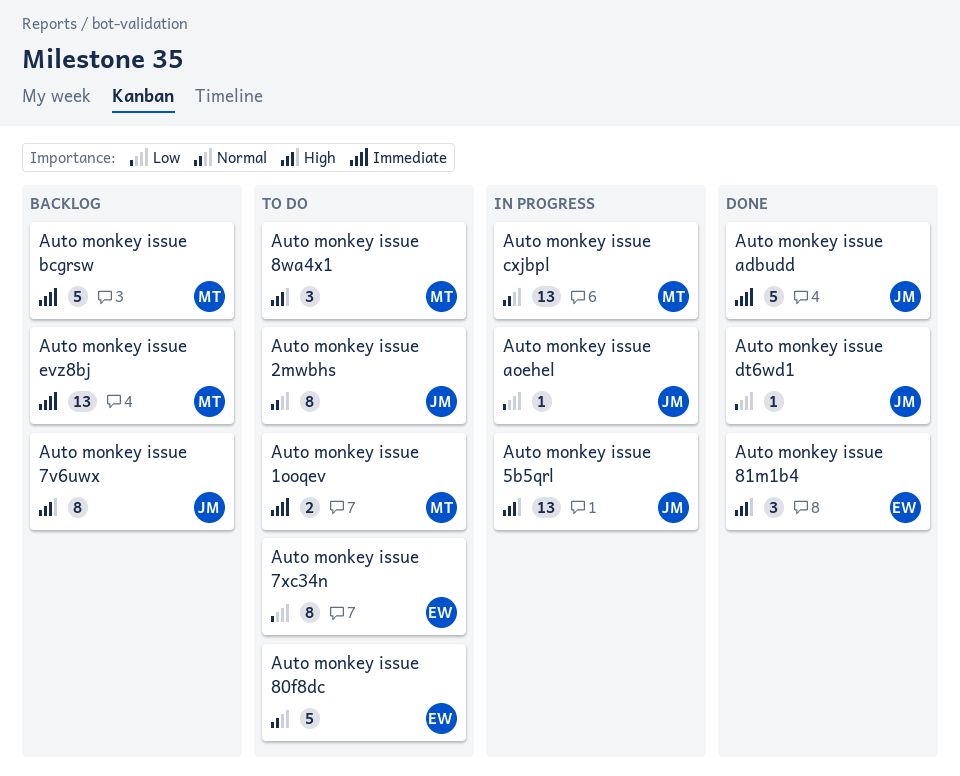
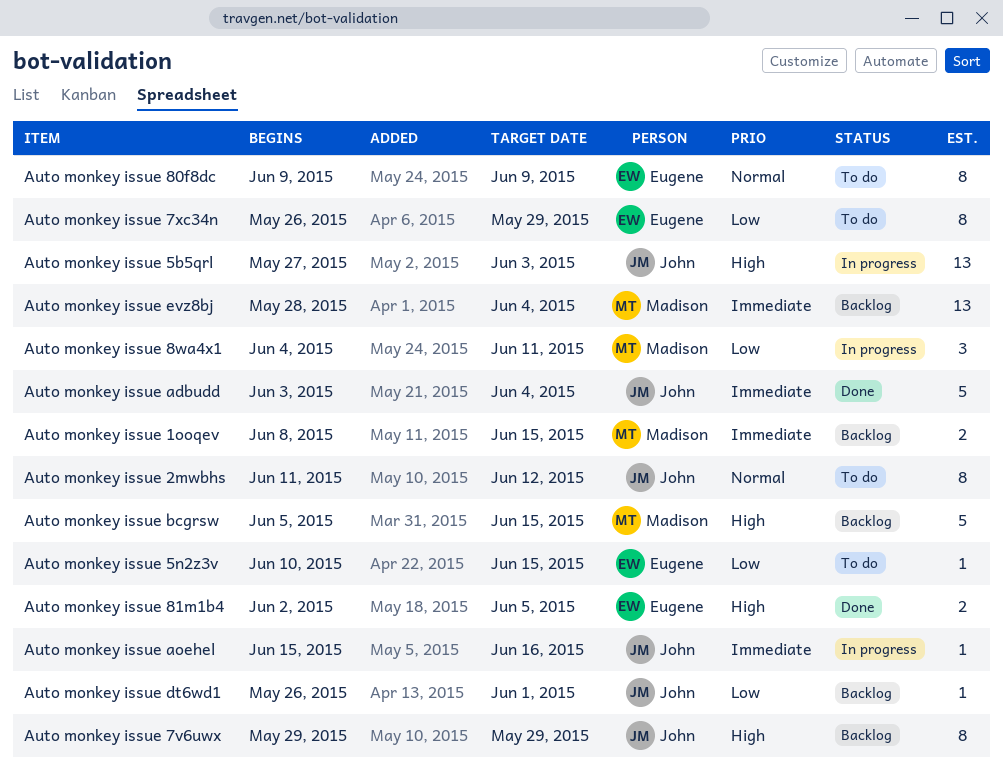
Auto monkey issue 1ooqev, status: To do -> Backlog
Auto monkey issue 5n2z3v: none -> present
Auto monkey issue 80f8dc, estimate: 5 -> 8
Auto monkey issue 81m1b4, estimate: 3 -> 2
Auto monkey issue 8wa4x1, status: To do -> In progress
Auto monkey issue 8wa4x1, priority: High -> Low
Auto monkey issue aoehel, priority: Low -> Immediate
Auto monkey issue bcgrsw, priority: Immediate -> High
Auto monkey issue cxjbpl: present -> none
Auto monkey issue dt6wd1, status: Done -> Backlog

